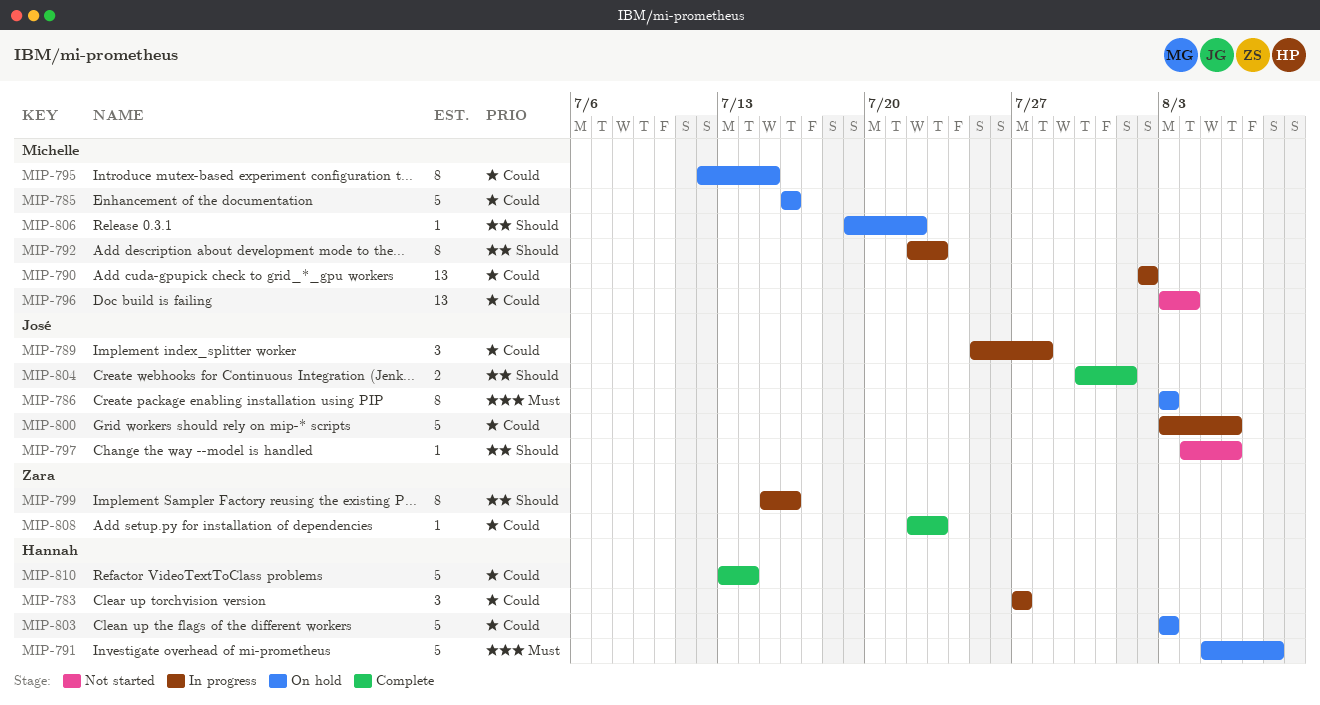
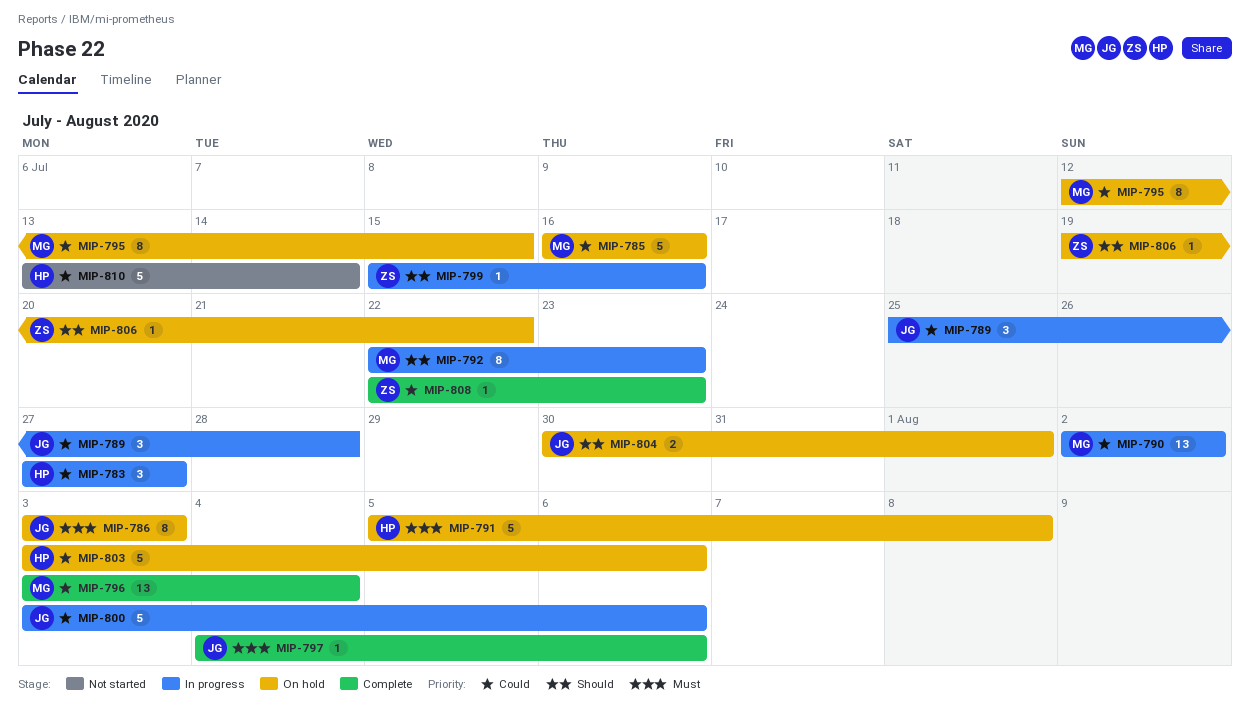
MIP-796, status: Not started -> Complete
MIP-797, status: Not started -> Complete
MIP-797, priority: Should -> Must
MIP-799, estimate: 8 -> 1
MIP-803, due: Aug 3 -> Aug 6
MIP-804, status: Complete -> On hold
MIP-806, owner: Michelle -> Zara
MIP-810, status: Complete -> Not started

